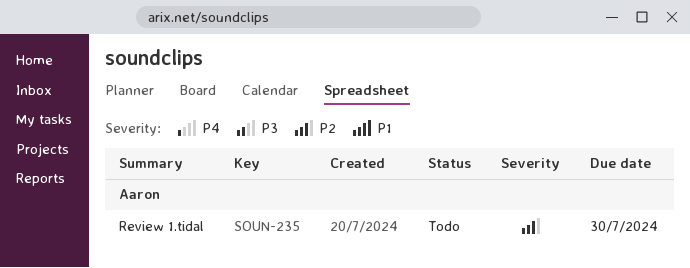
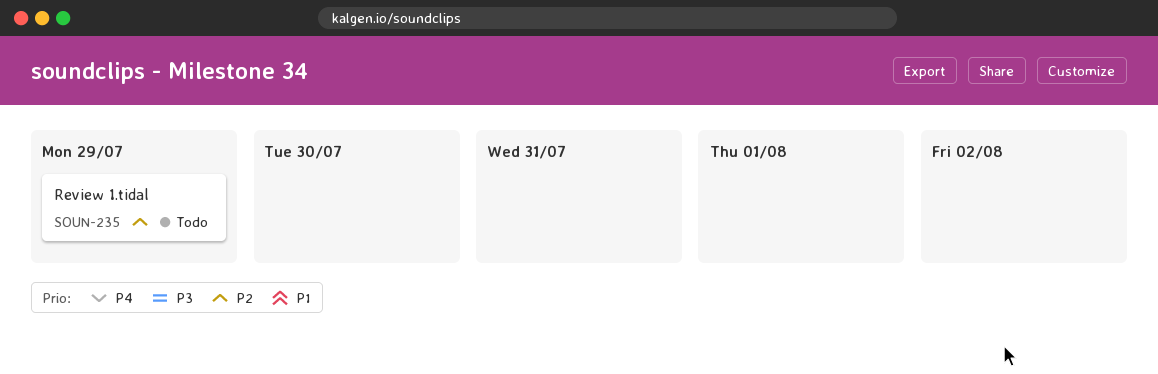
SOUN-235, due: Jul 30 -> Jul 29

